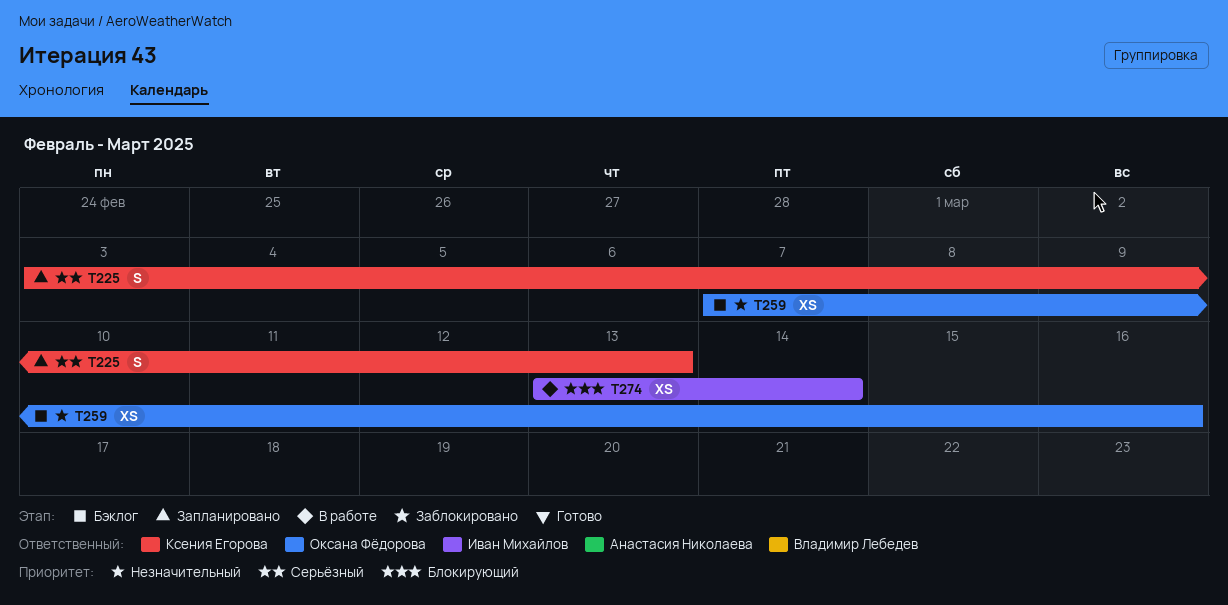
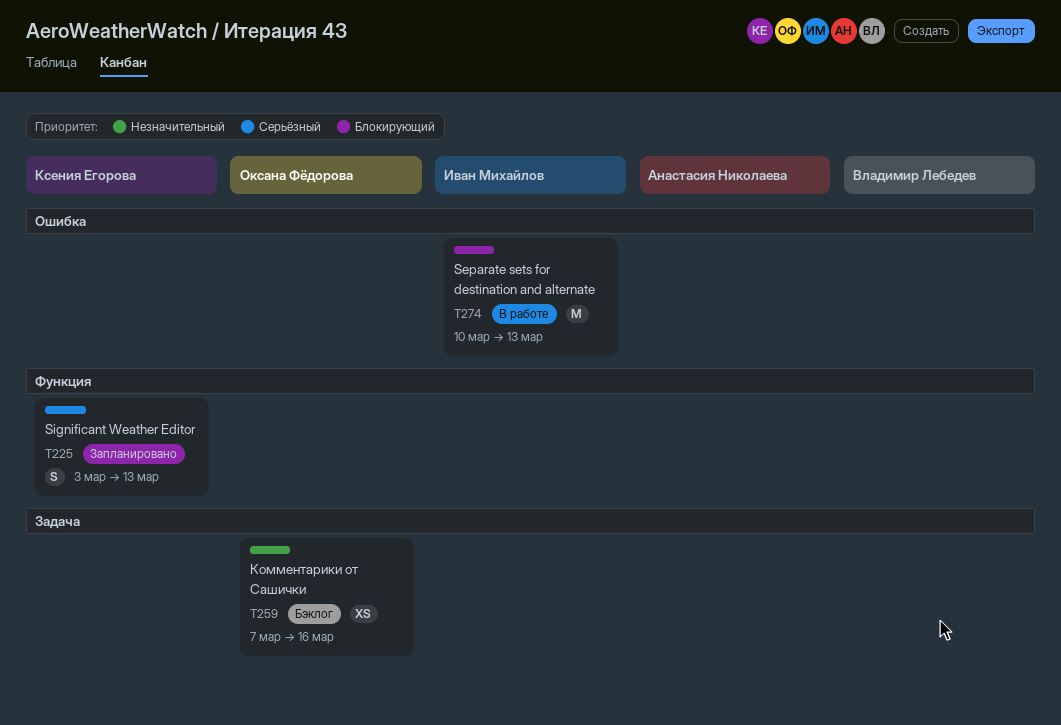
T274, estimate: XS -> M
T274, start: Mar 13 -> Mar 10
T274, due: Mar 14 -> Mar 13

